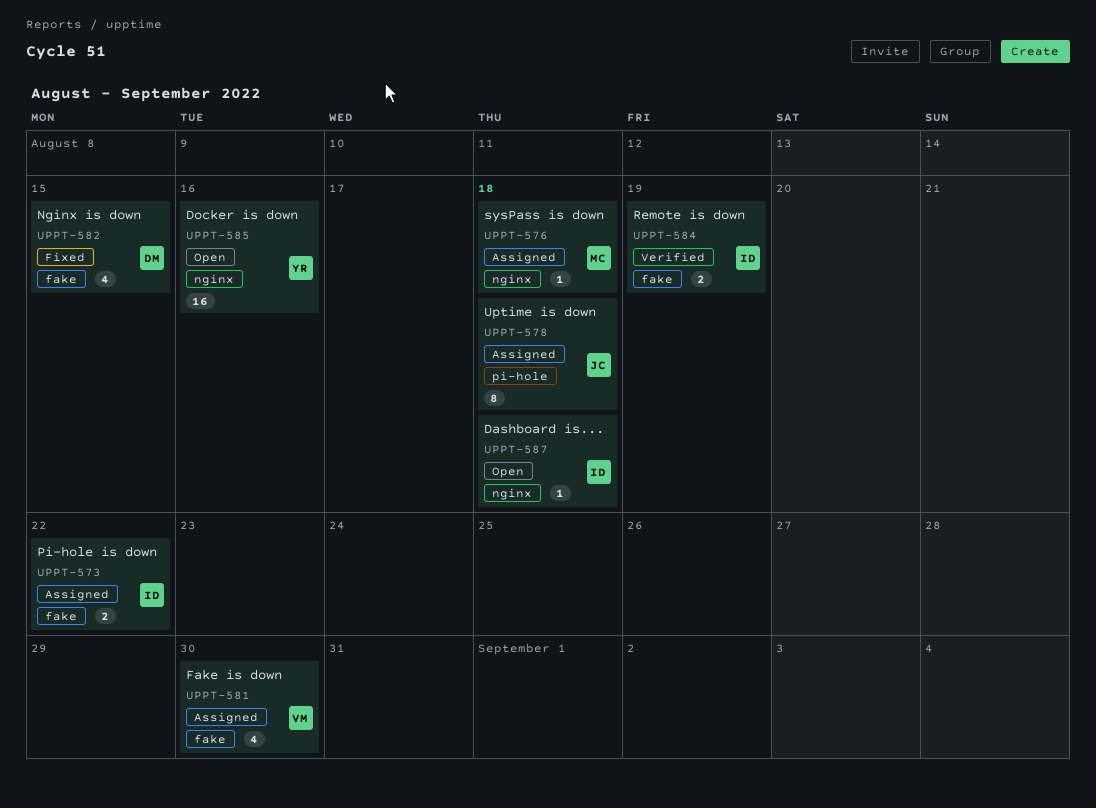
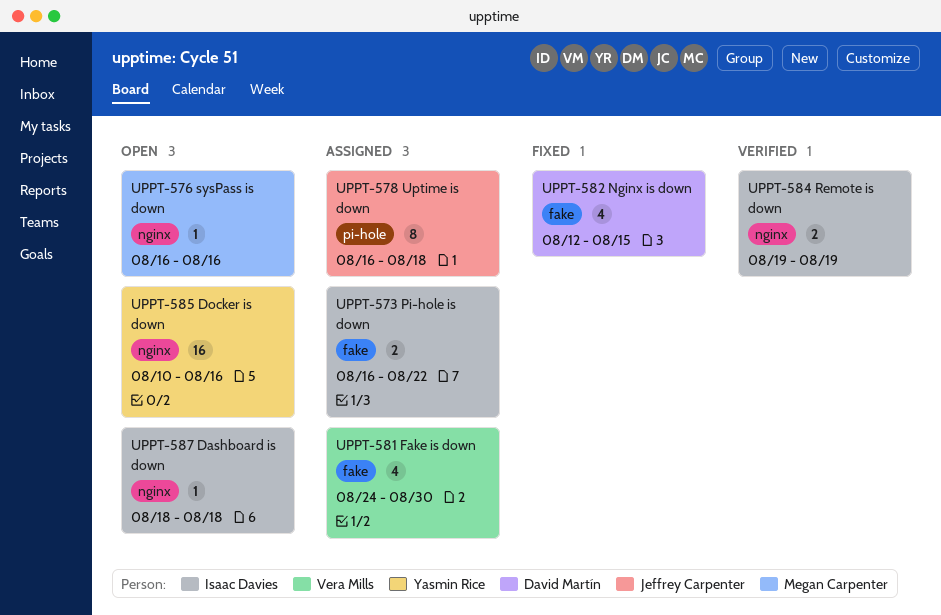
UPPT-576, status: Assigned -> Open
UPPT-576, due: Aug 18 -> Aug 16
UPPT-584, label: fake -> nginx

